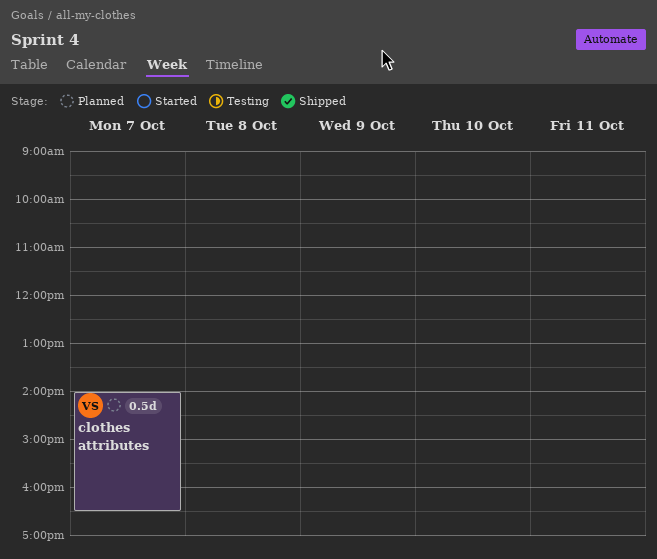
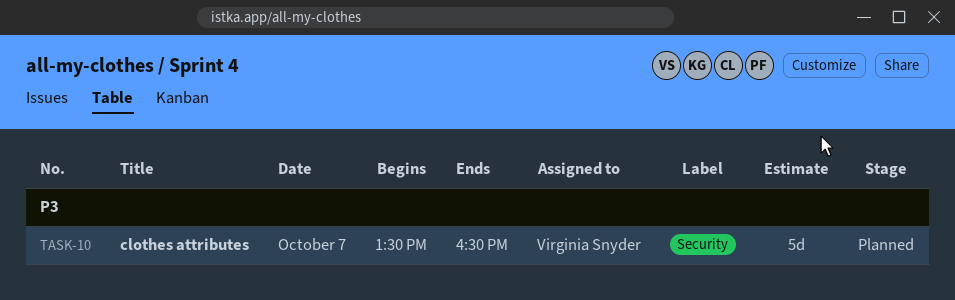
clothes attributes, estimate: 0.5d -> 5d
clothes attributes, begins: 14:00 -> 13:30

